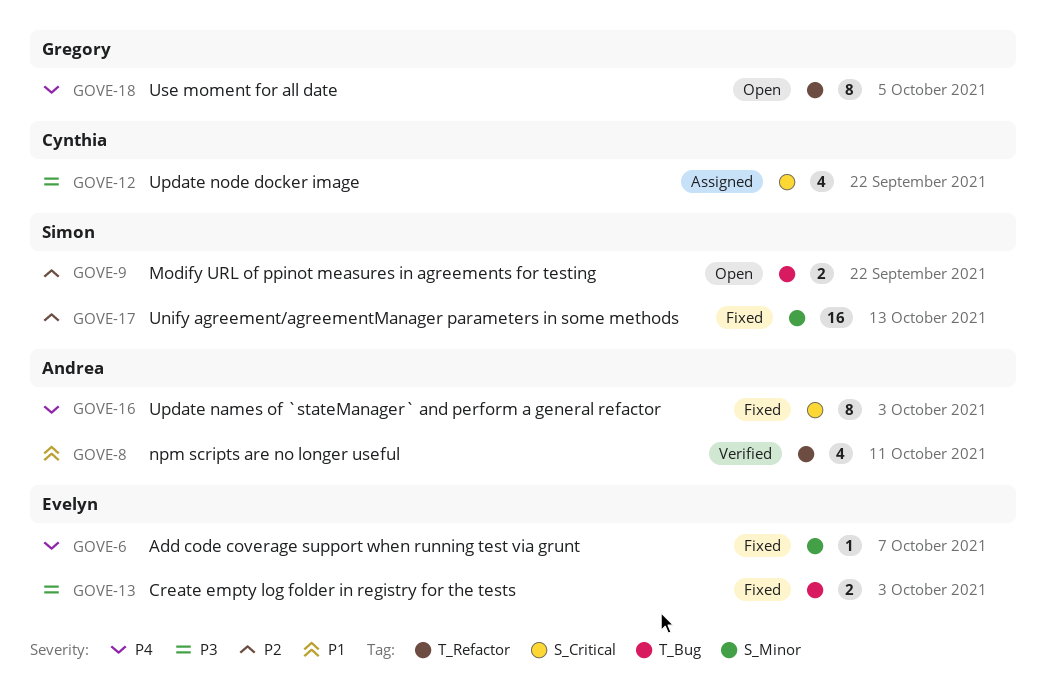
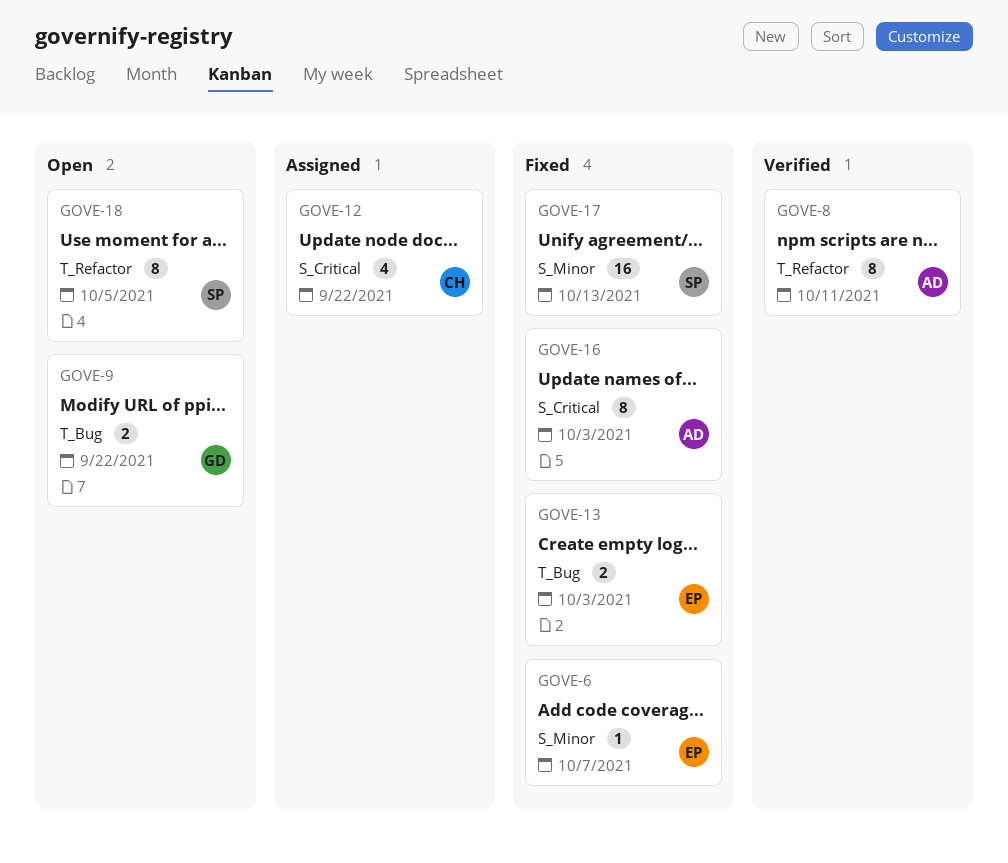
GOVE-8, estimate: 4 -> 8
GOVE-9, owner: Simon -> Gregory
GOVE-18, owner: Gregory -> Simon

